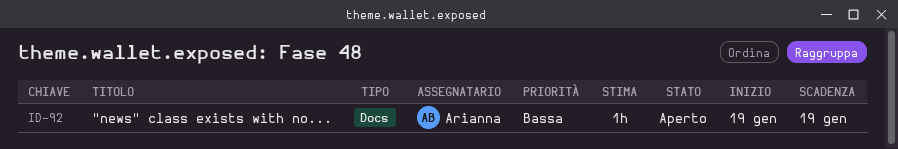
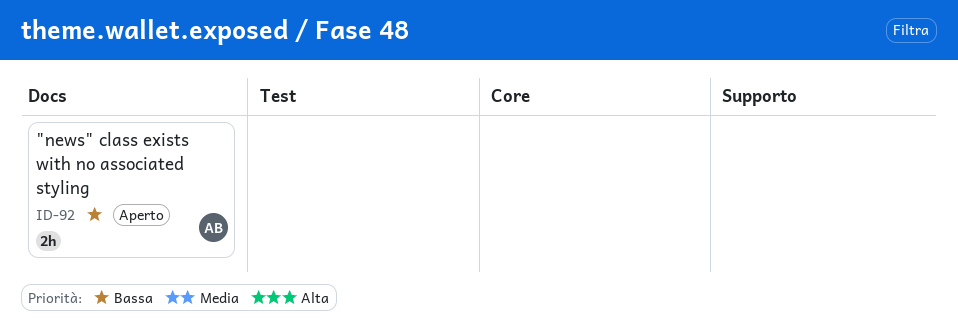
ID-92, estimate: 1h -> 2h

